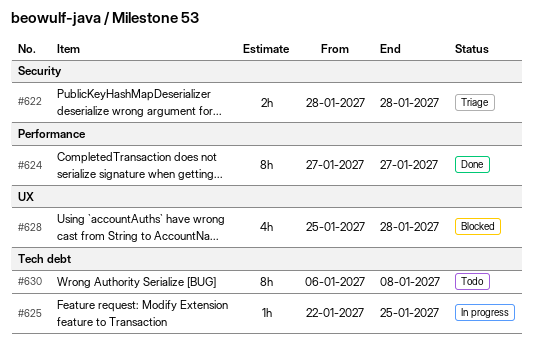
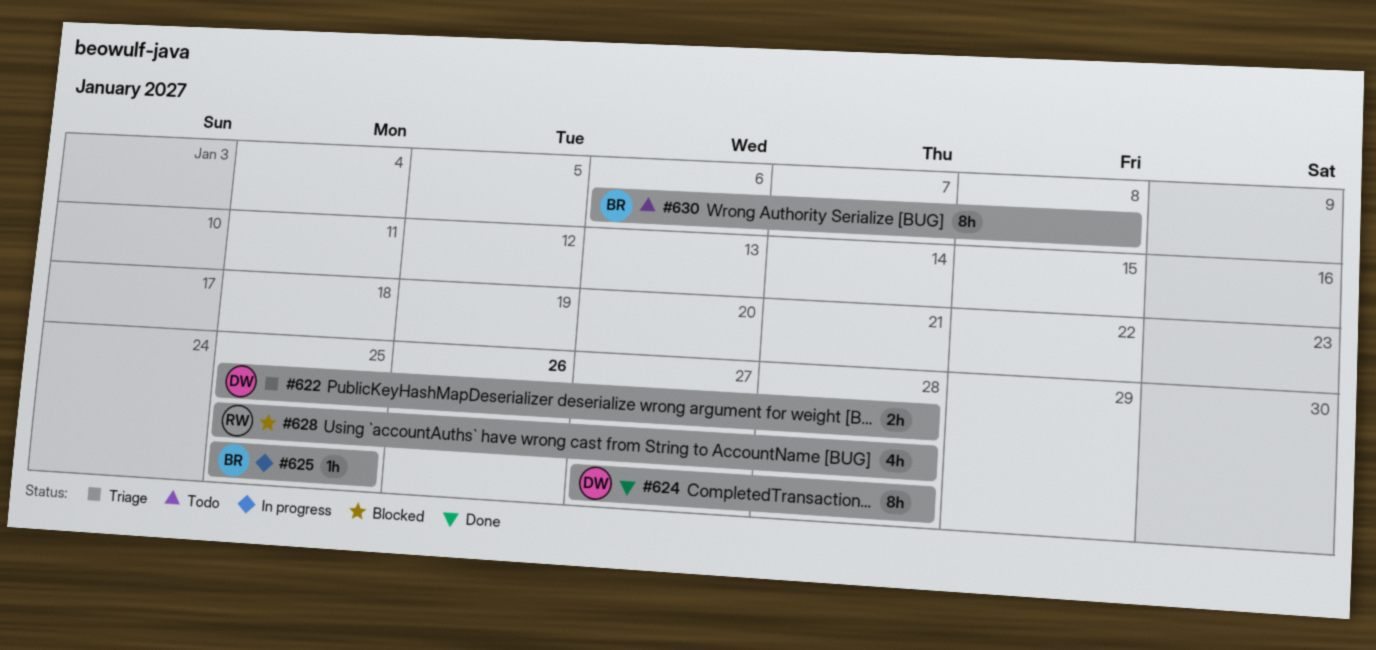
#622, start: Jan 28 -> Jan 25
#624, due: Jan 27 -> Jan 28
#625, start: Jan 22 -> Jan 25

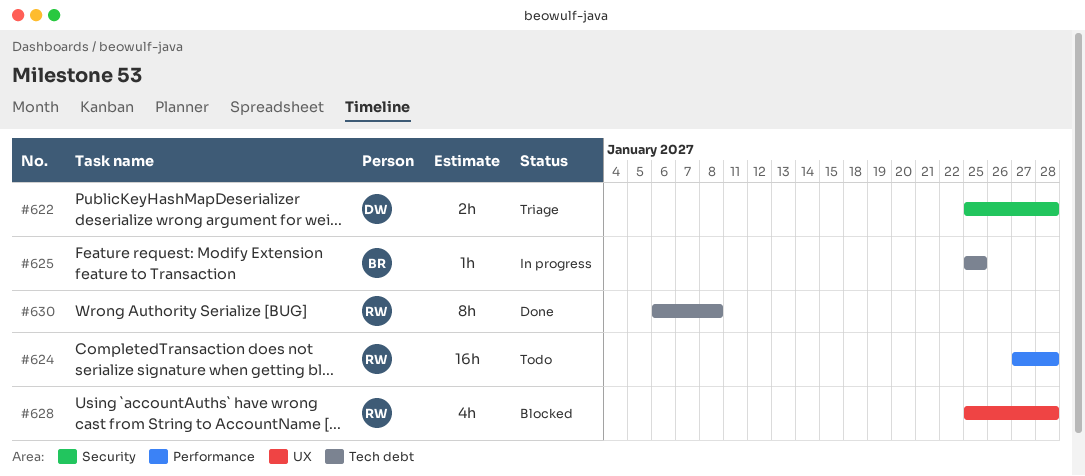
#624, status: Done -> Todo
#624, owner: DW -> RW
#624, estimate: 8h -> 16h
#630, status: Todo -> Done
#630, owner: BR -> RW

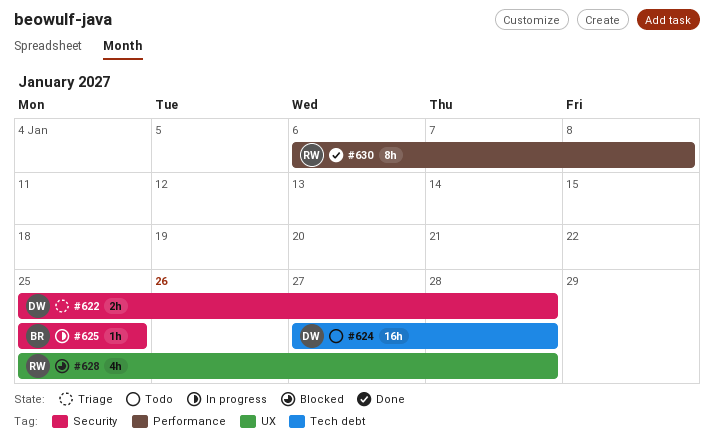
#624, owner: RW -> DW
#624, label: Performance -> Tech debt
#625, label: Tech debt -> Security
#630, label: Tech debt -> Performance

